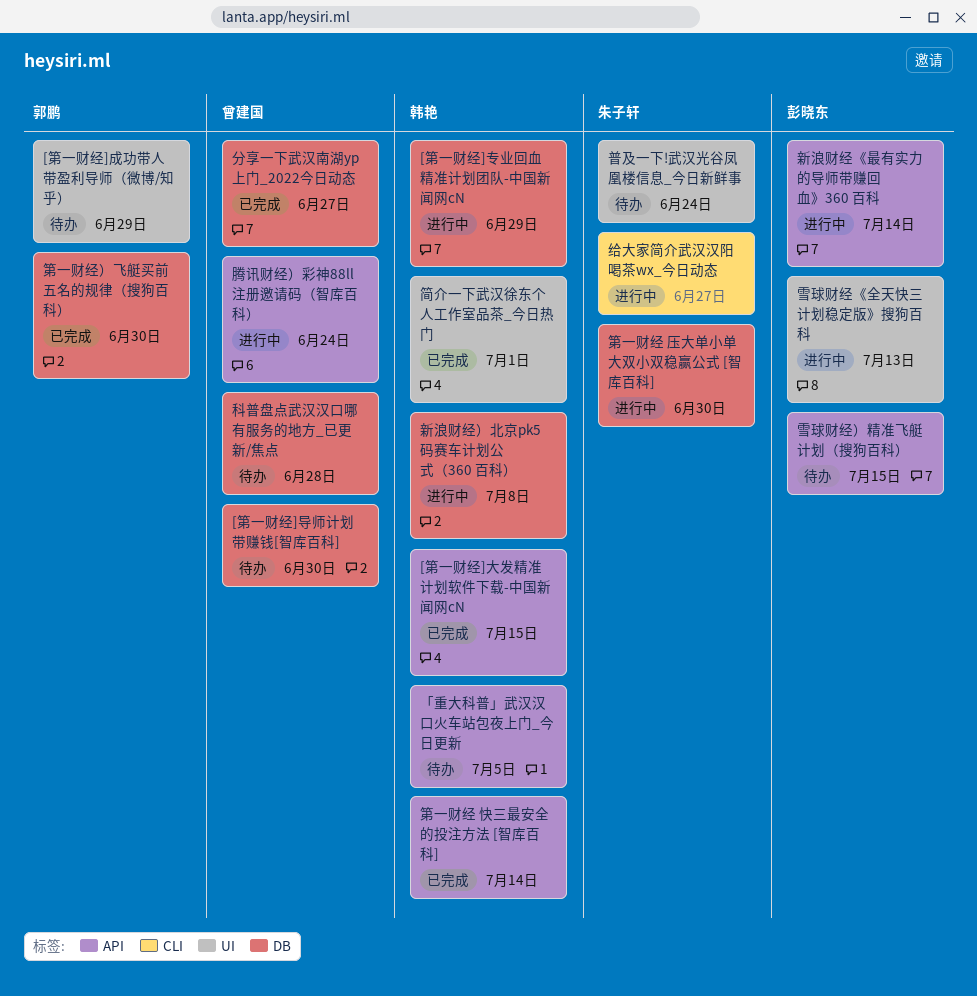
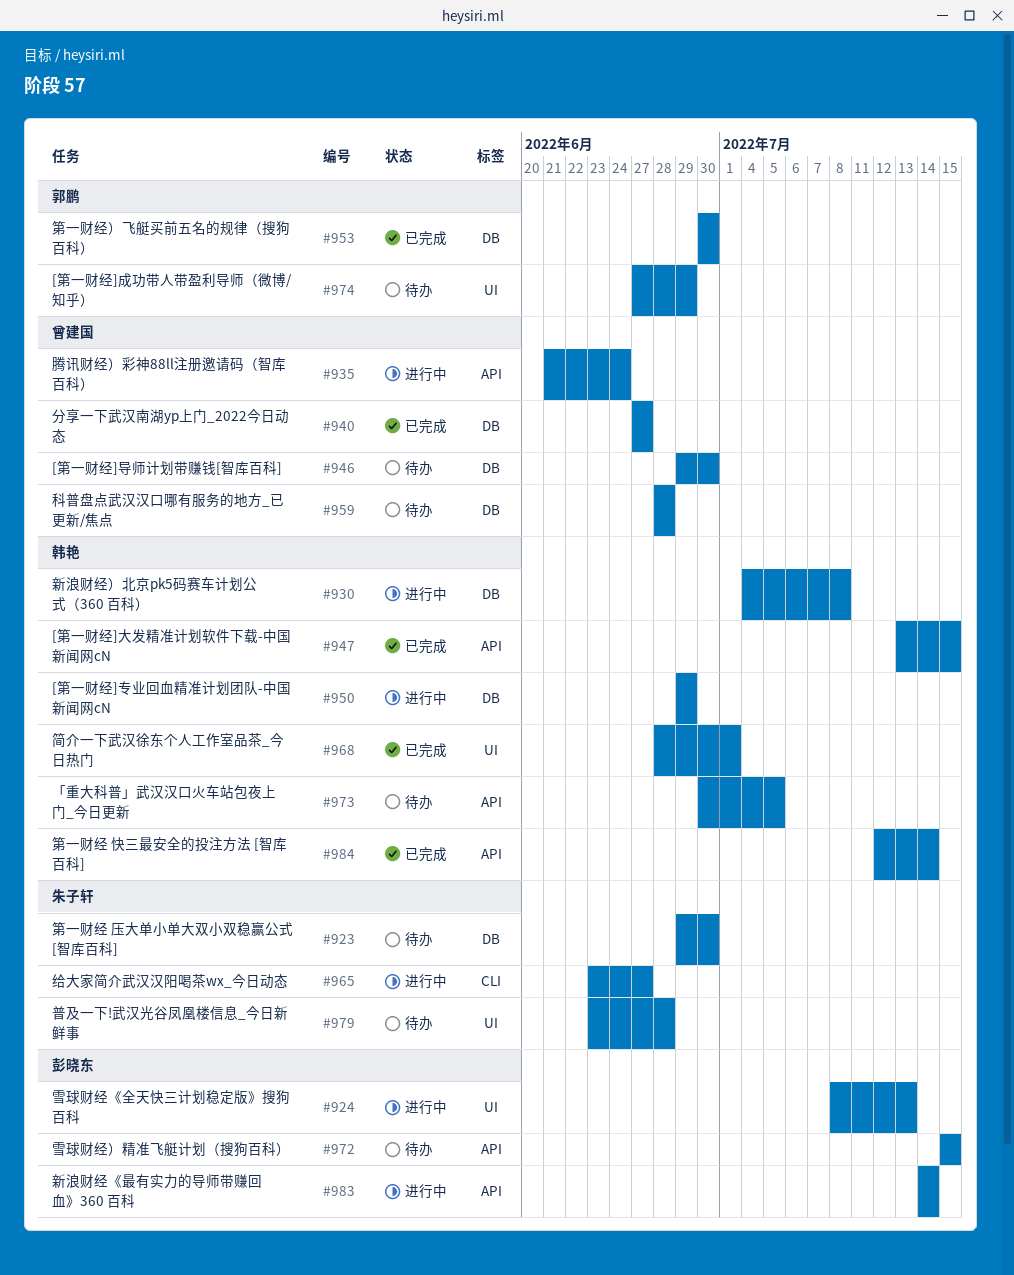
普及一下!武汉光谷凤凰楼信息_今日新鲜事, due: Jun 24 -> Jun 28
第一财经 压大单小单大双小双稳赢公式 [智库百科], status: 进行中 -> 待办

